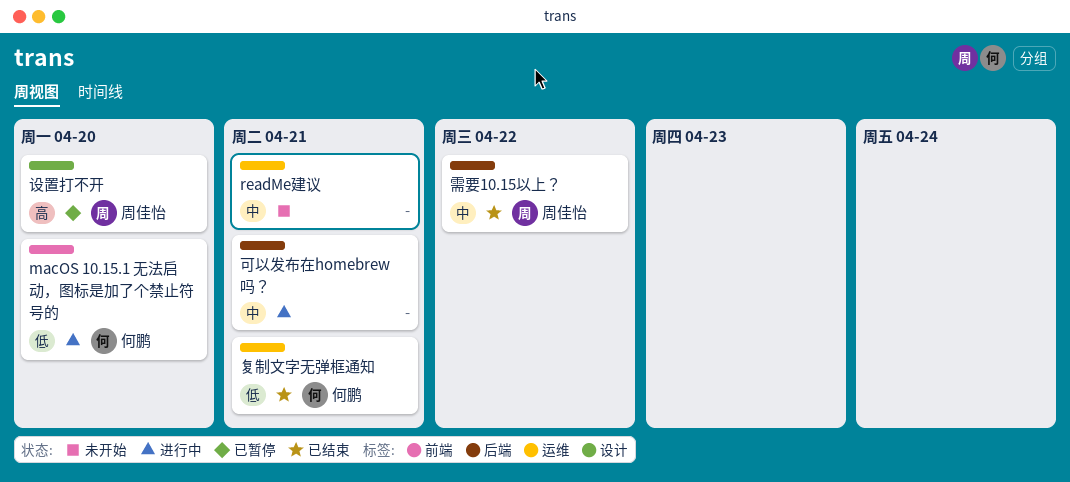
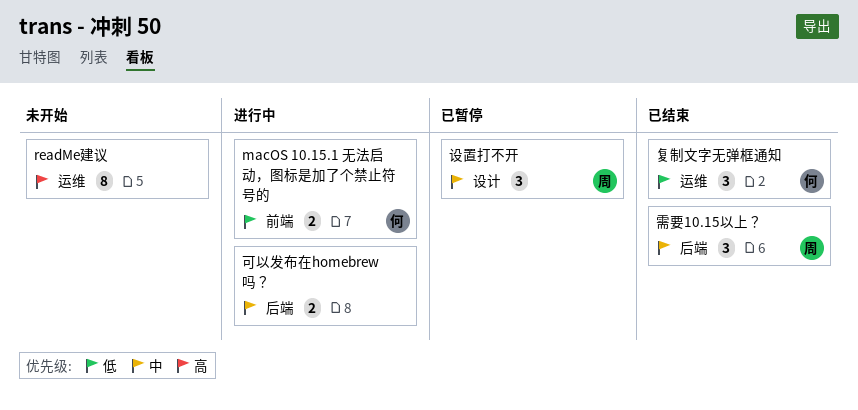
readMe建议, priority: 中 -> 高
设置打不开, priority: 高 -> 中

